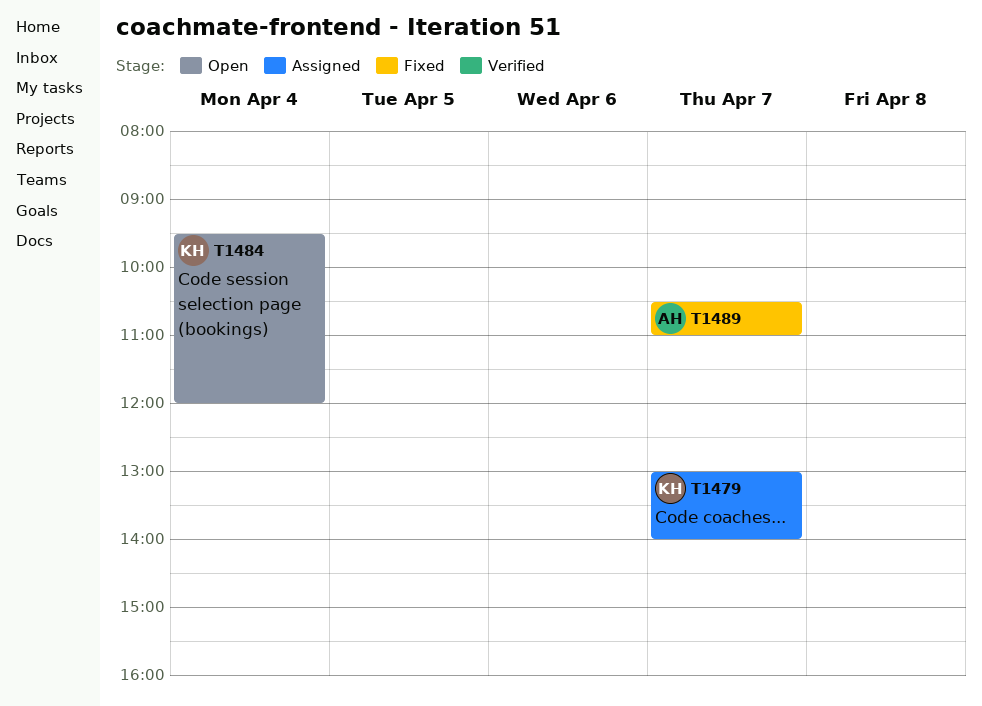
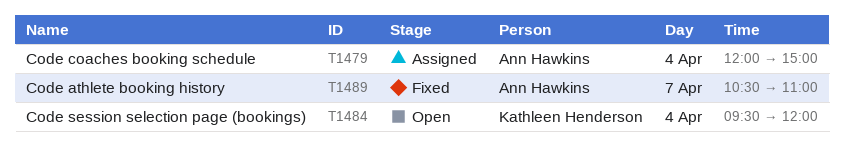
T1479, owner: Kathleen Henderson -> Ann Hawkins
T1479, day: Apr 7 -> Apr 4
T1479, begins: 13:00 -> 12:00
T1479, ends: 14:00 -> 15:00

